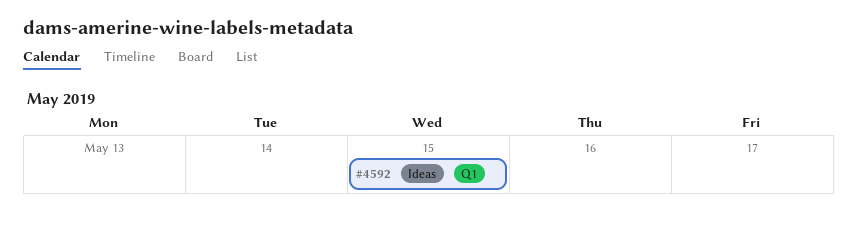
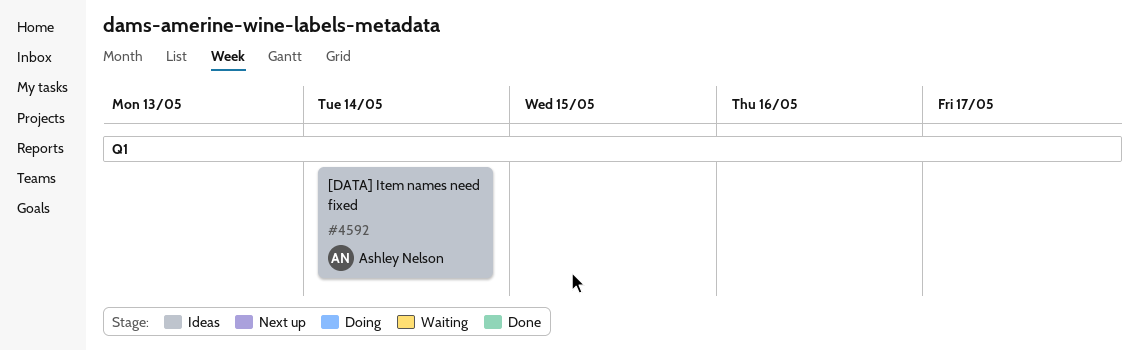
#4592, due: May 15 -> May 14

